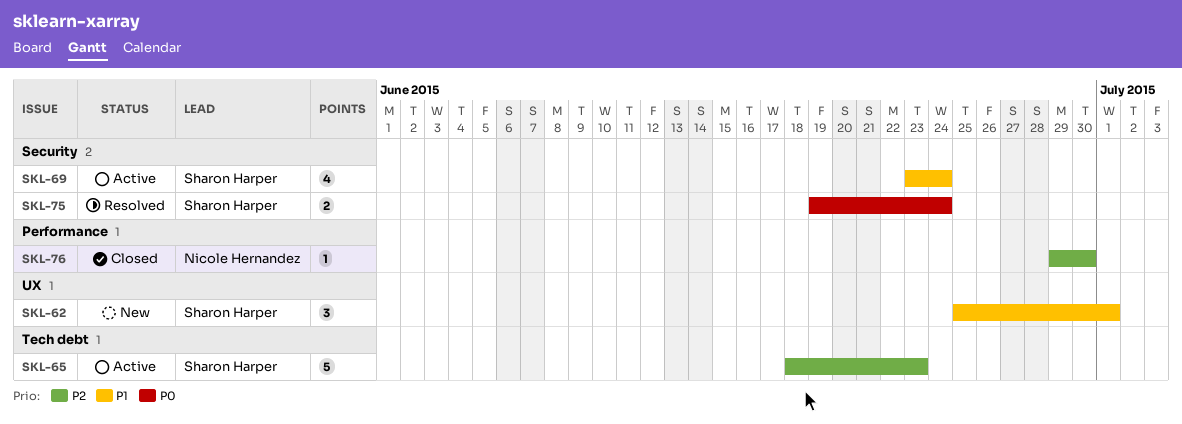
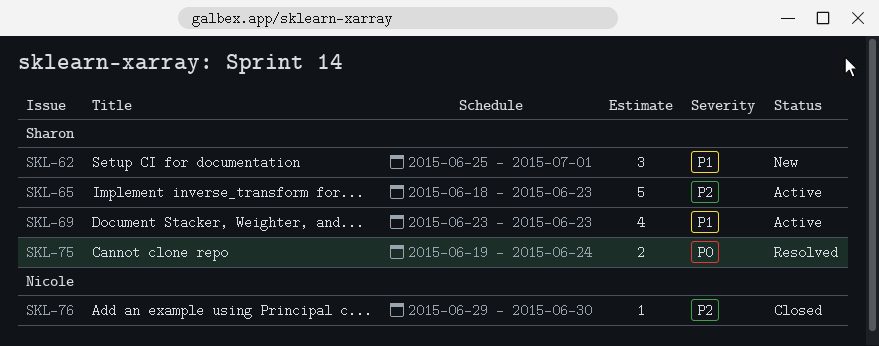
SKL-69, due: Jun 24 -> Jun 23

